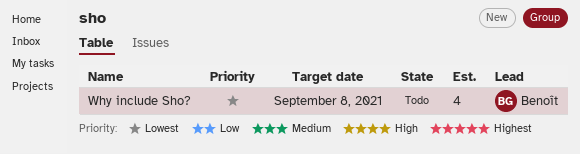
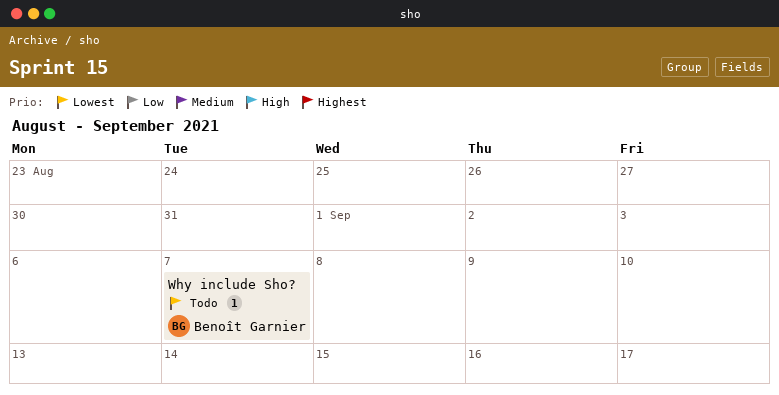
Why include Sho?, estimate: 4 -> 1
Why include Sho?, due: Sep 8 -> Sep 7

